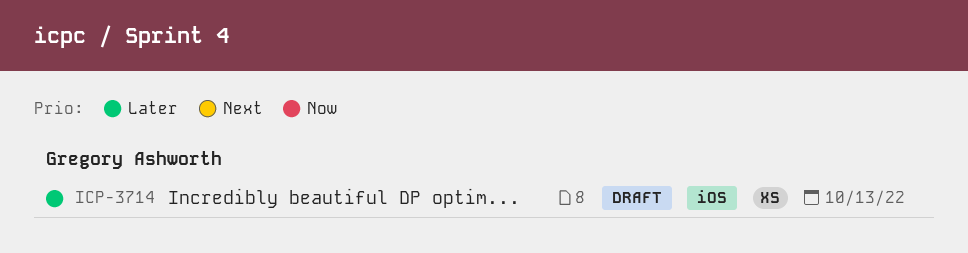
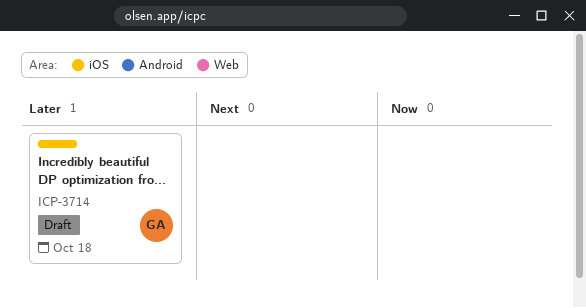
ICP-3714, due: Oct 13 -> Oct 18

